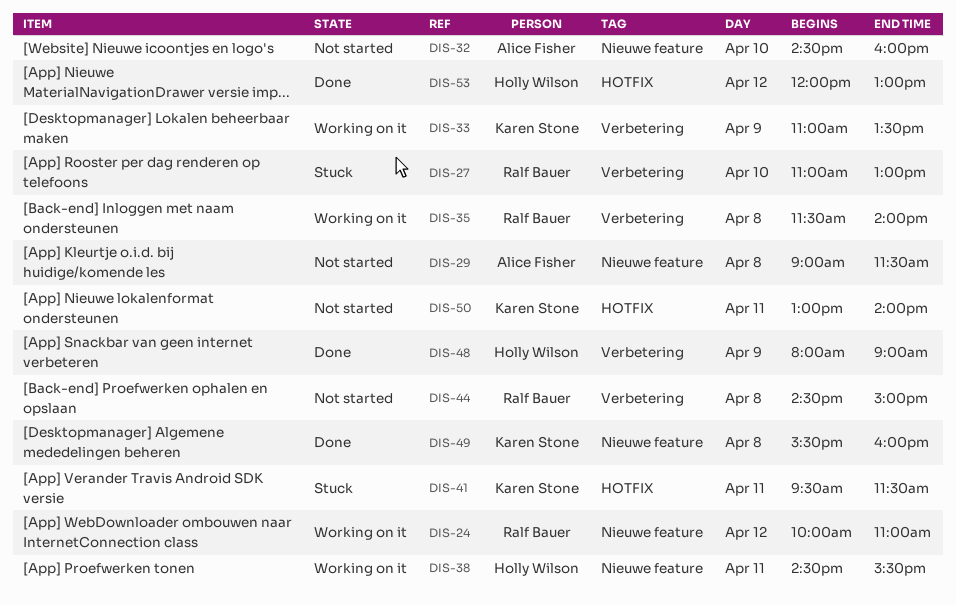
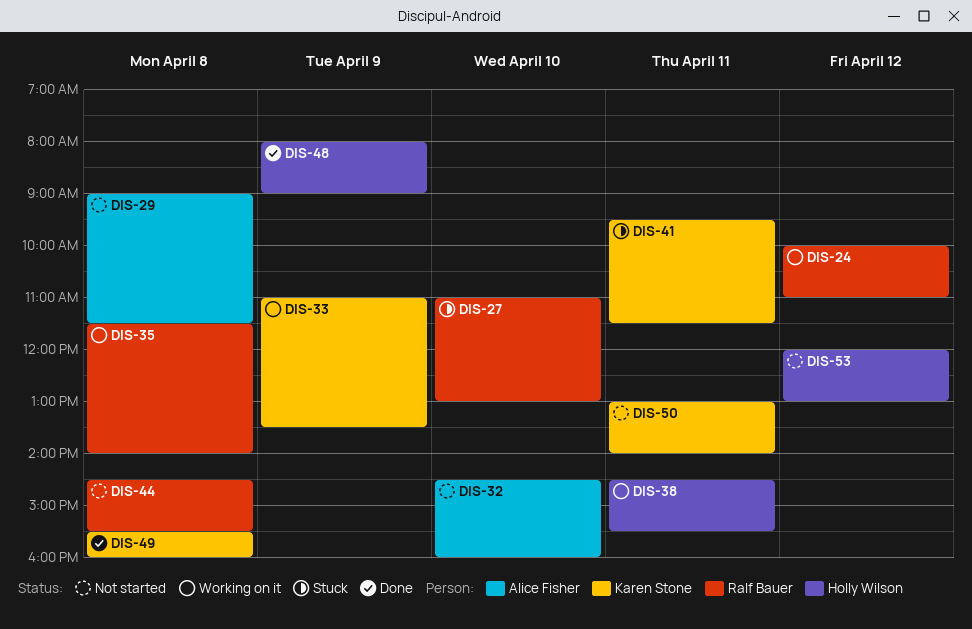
DIS-44, ends: 15:00 -> 15:30
DIS-53, status: Done -> Not started

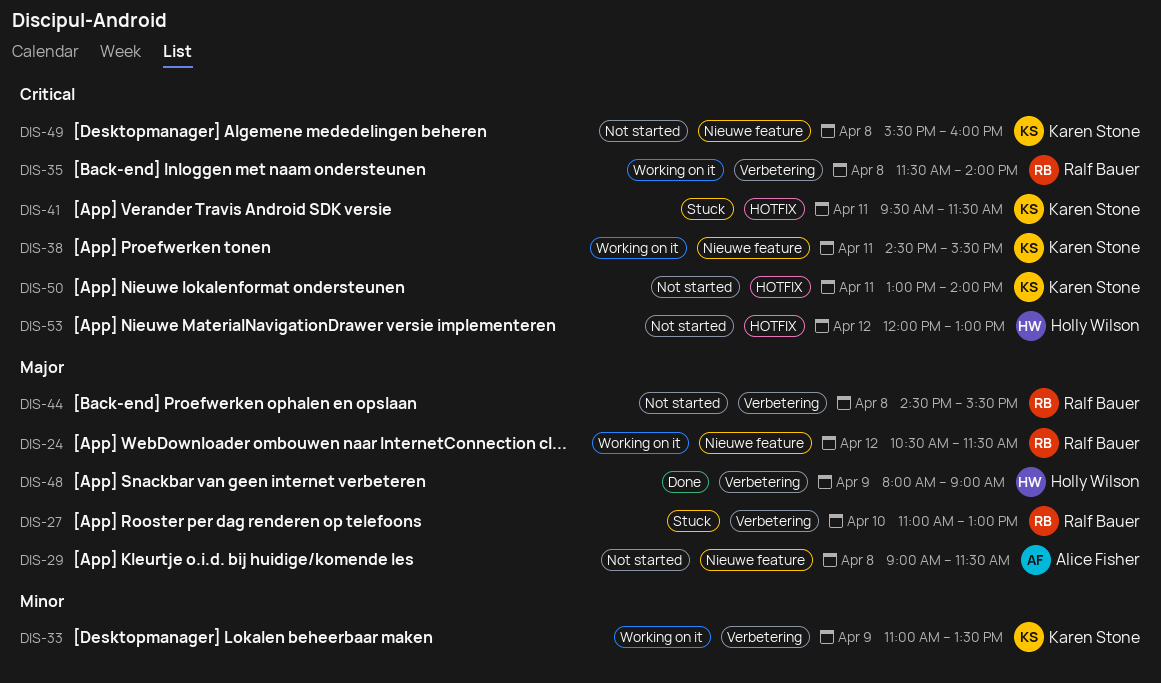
DIS-24, begins: 10:00 -> 10:30
DIS-24, ends: 11:00 -> 11:30
DIS-32: present -> none
DIS-38, owner: Holly Wilson -> Karen Stone
DIS-49, status: Done -> Not started

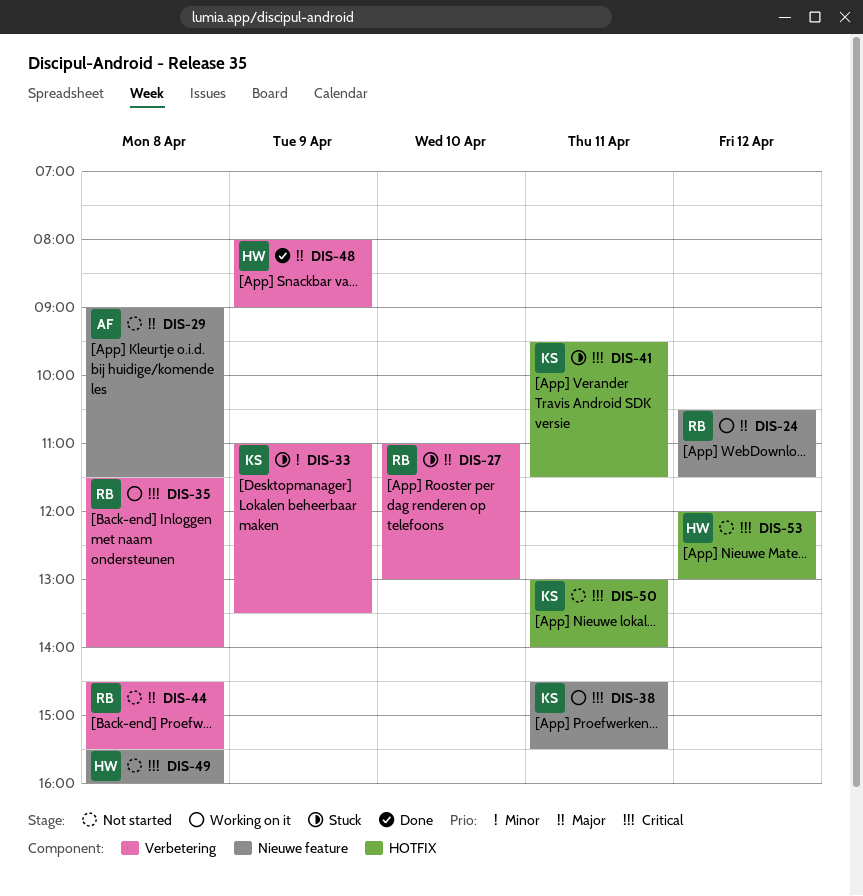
DIS-33, status: Working on it -> Stuck
DIS-49, owner: Karen Stone -> Holly Wilson

